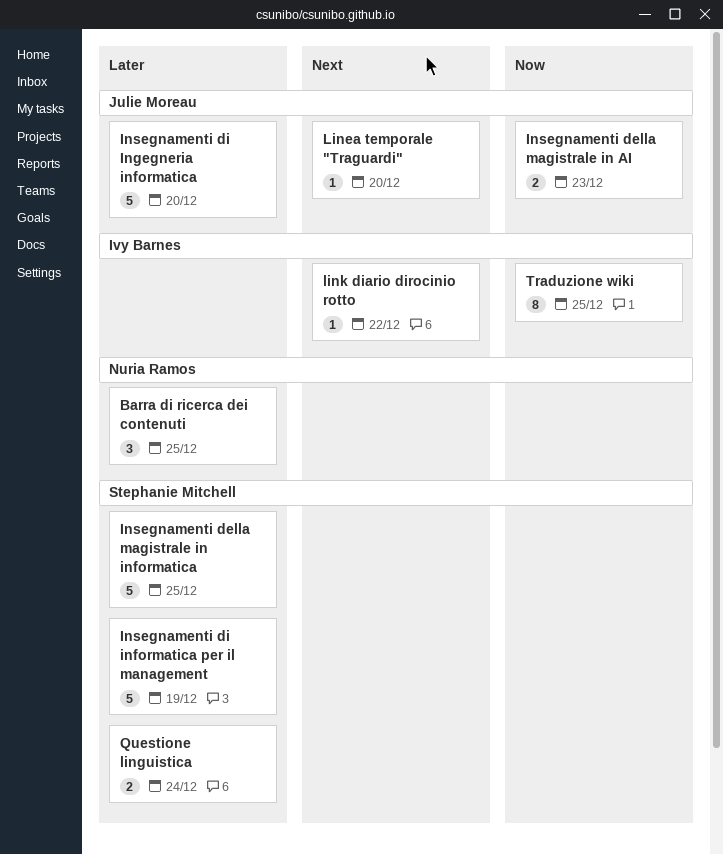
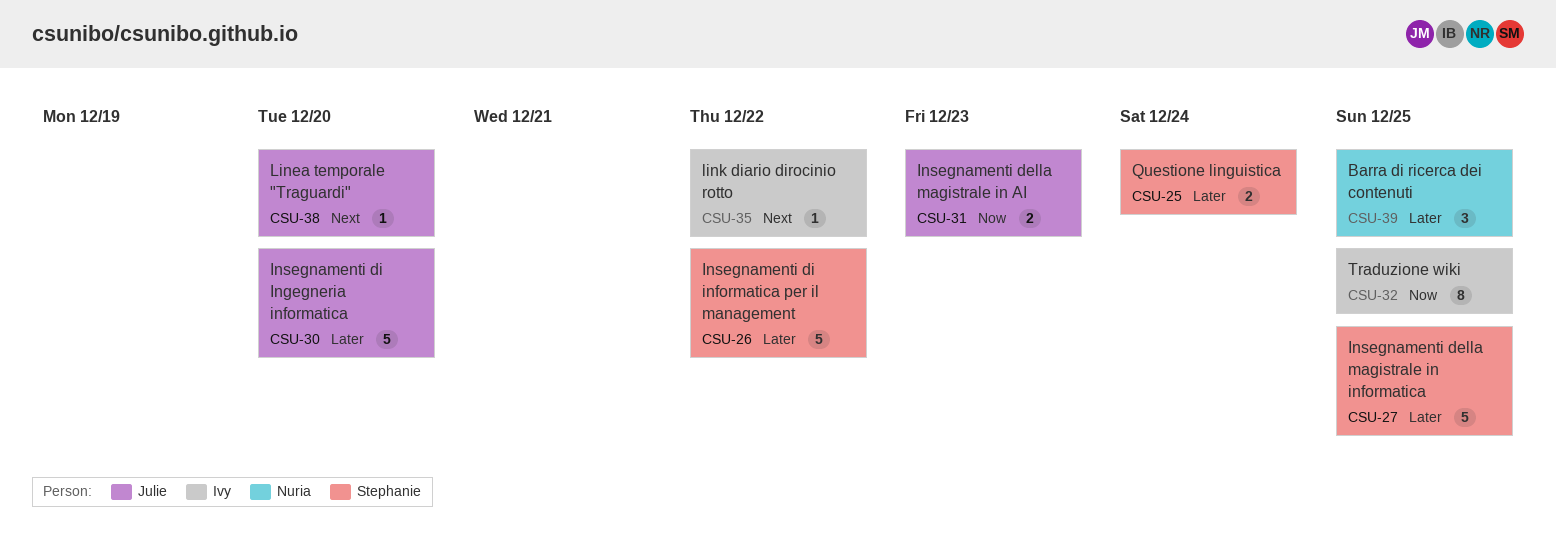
Insegnamenti di informatica per il management, due: Dec 19 -> Dec 22

